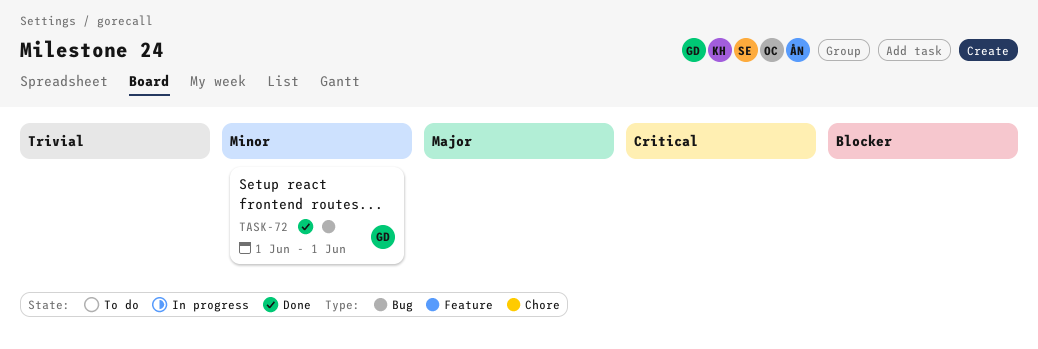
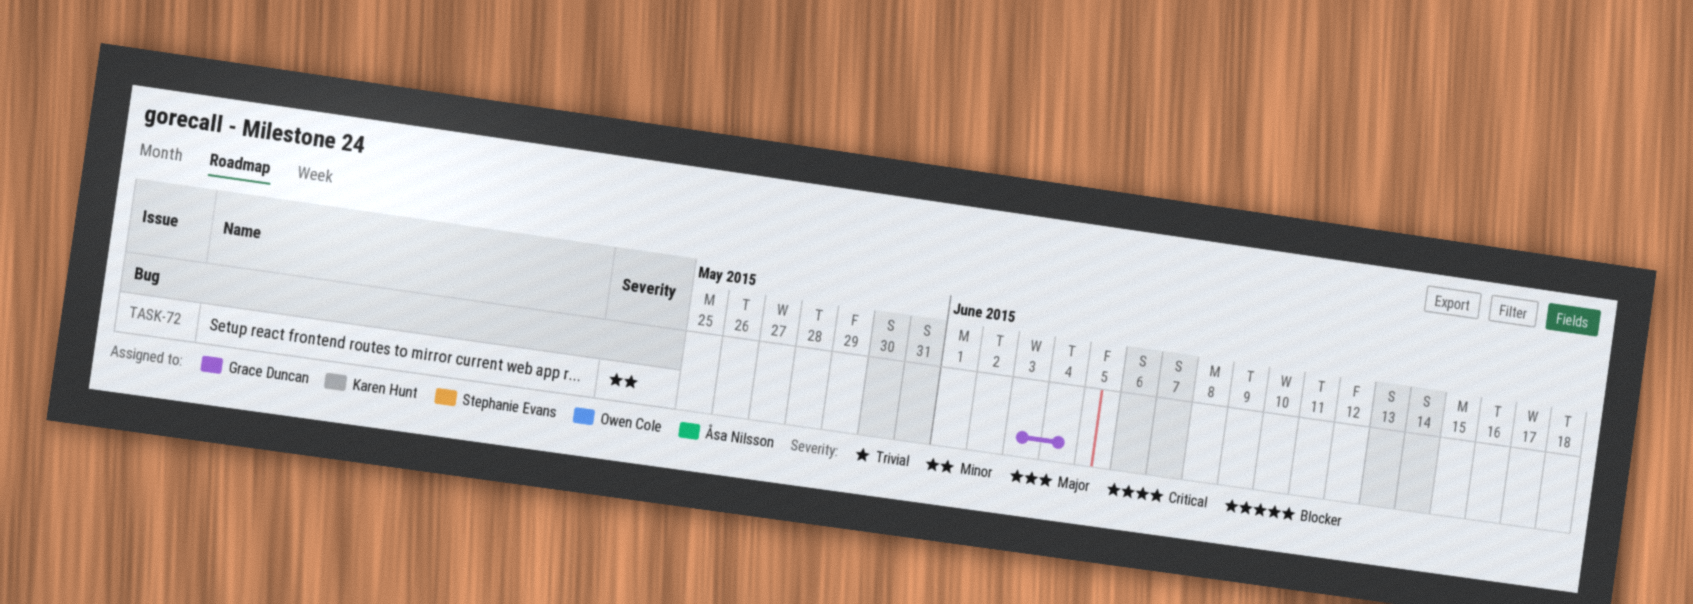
TASK-72, start: Jun 1 -> Jun 3
TASK-72, due: Jun 1 -> Jun 4

